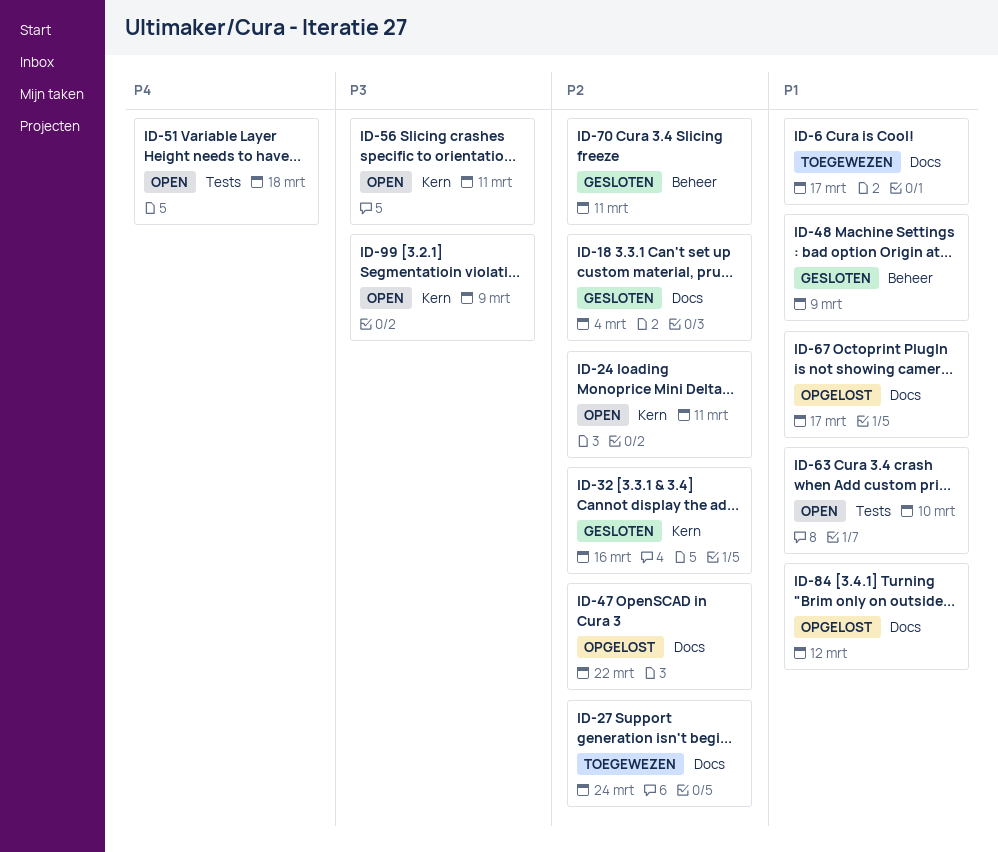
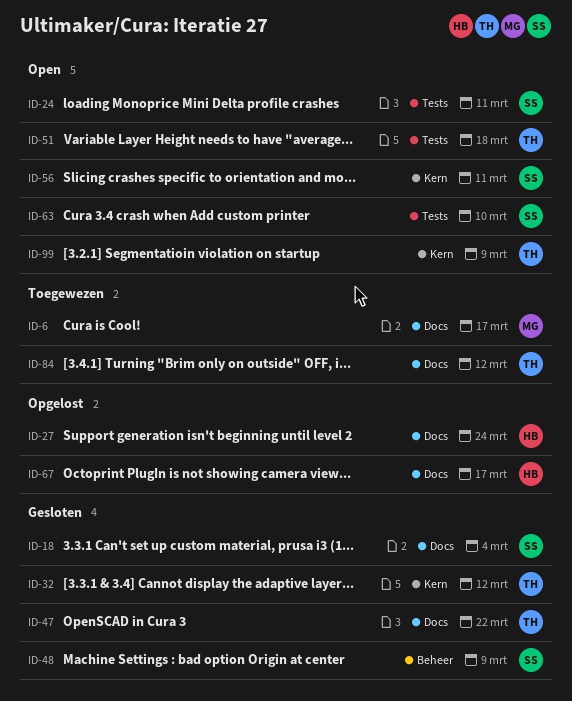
ID-24, label: Kern -> Tests
ID-27, status: Toegewezen -> Opgelost
ID-32, due: Mar 16 -> Mar 12
ID-47, status: Opgelost -> Gesloten
ID-70: present -> none
ID-84, status: Opgelost -> Toegewezen

